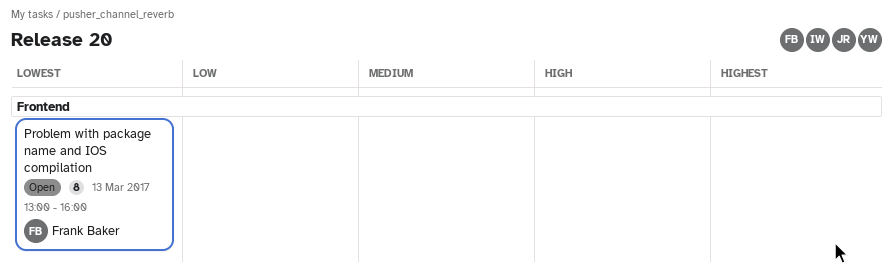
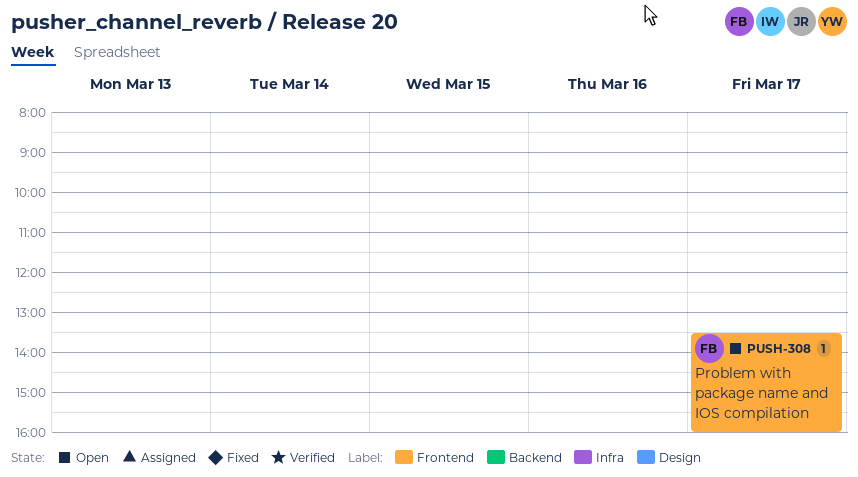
Problem with package name and IOS compilation, estimate: 8 -> 1
Problem with package name and IOS compilation, day: Mar 13 -> Mar 17
Problem with package name and IOS compilation, begins: 13:00 -> 13:30

